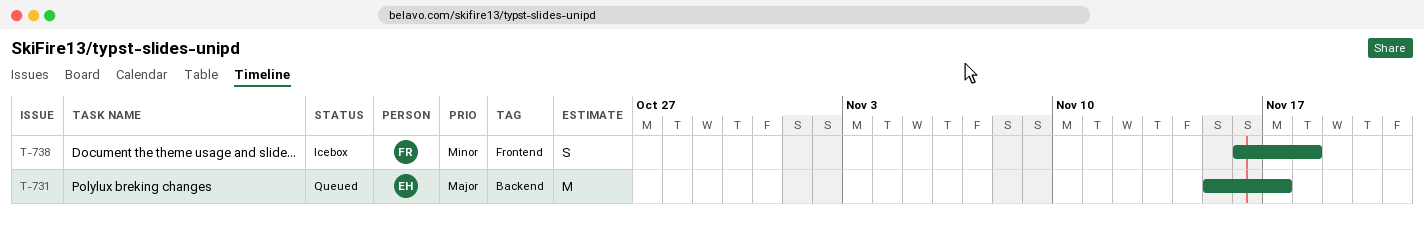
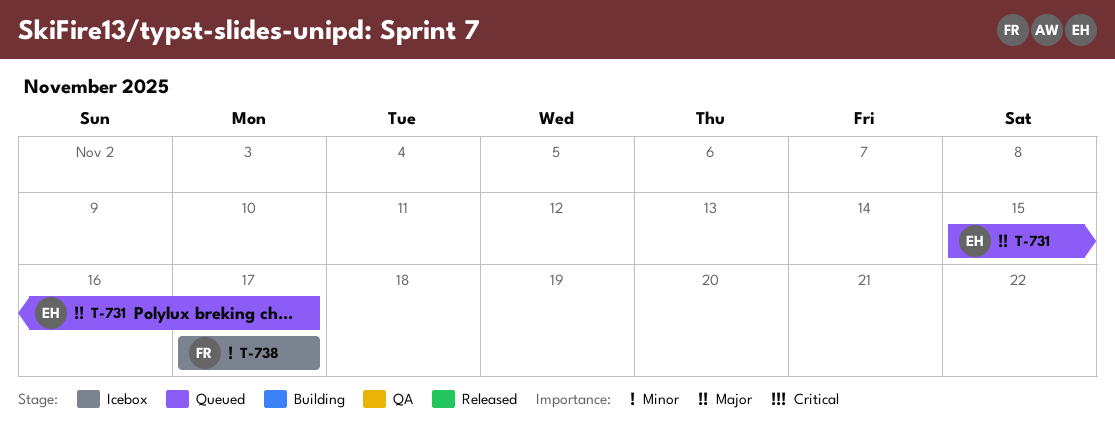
T-738, start: Nov 16 -> Nov 17
T-738, due: Nov 18 -> Nov 17

